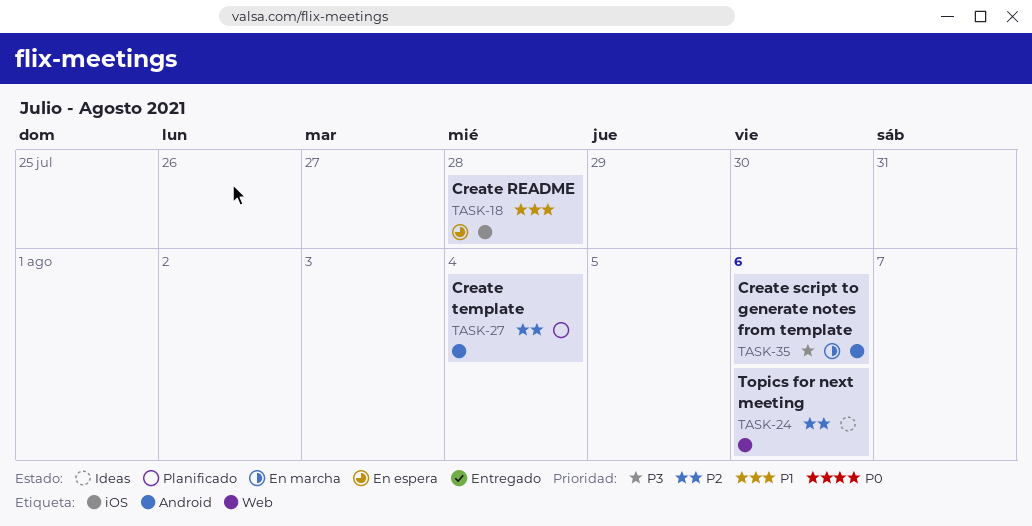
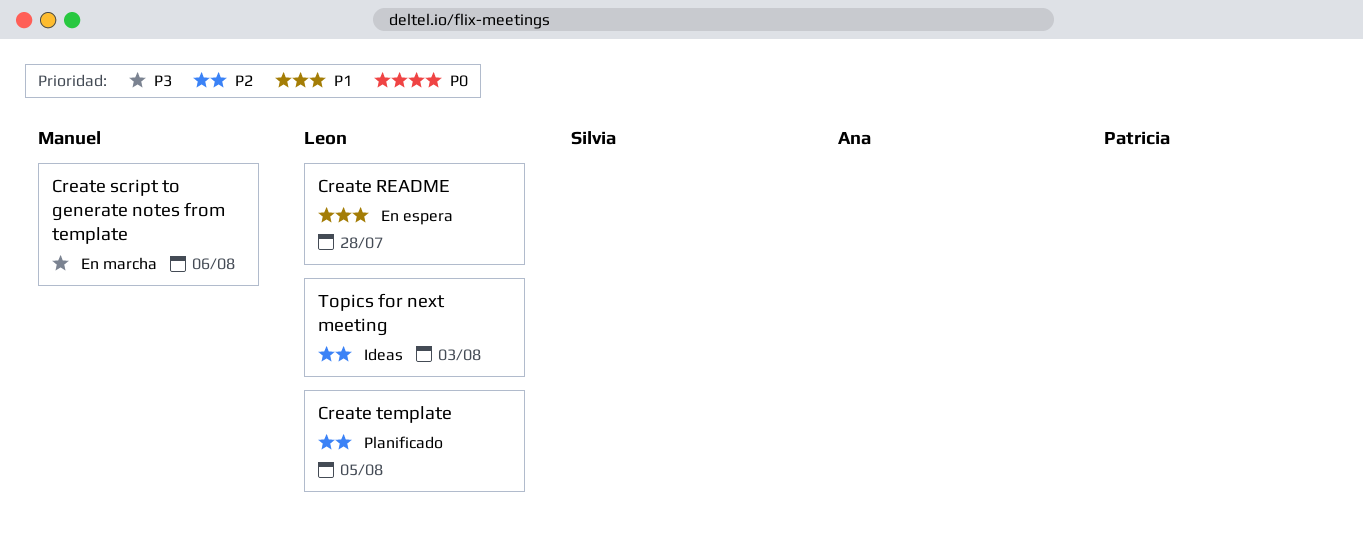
Create template, due: Aug 4 -> Aug 5
Topics for next meeting, due: Aug 6 -> Aug 3

